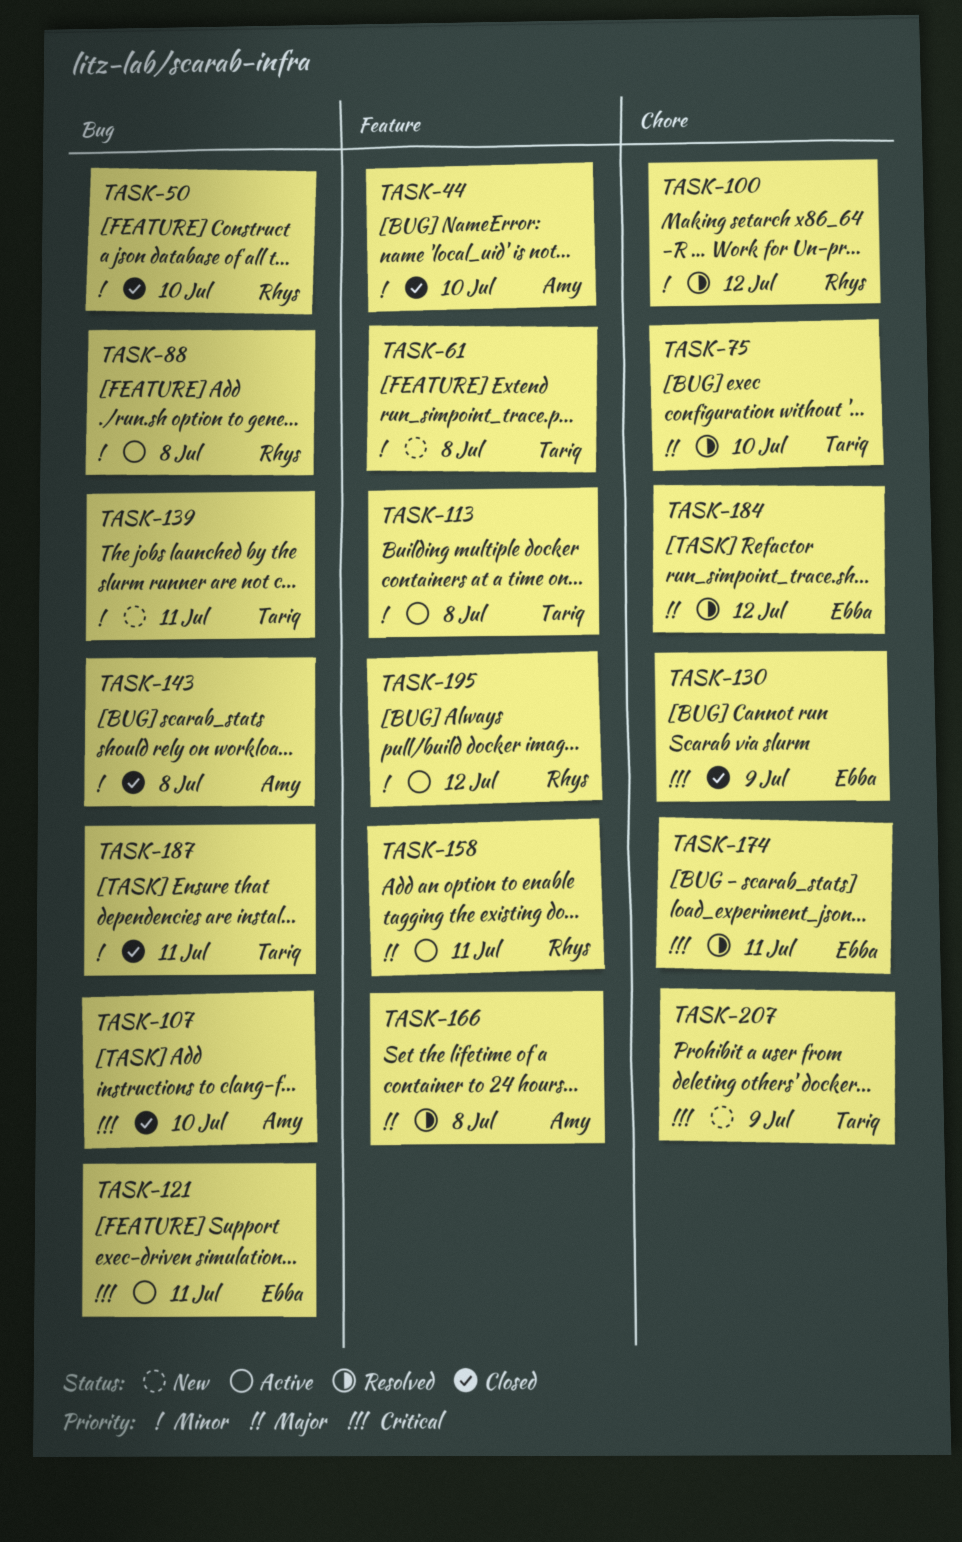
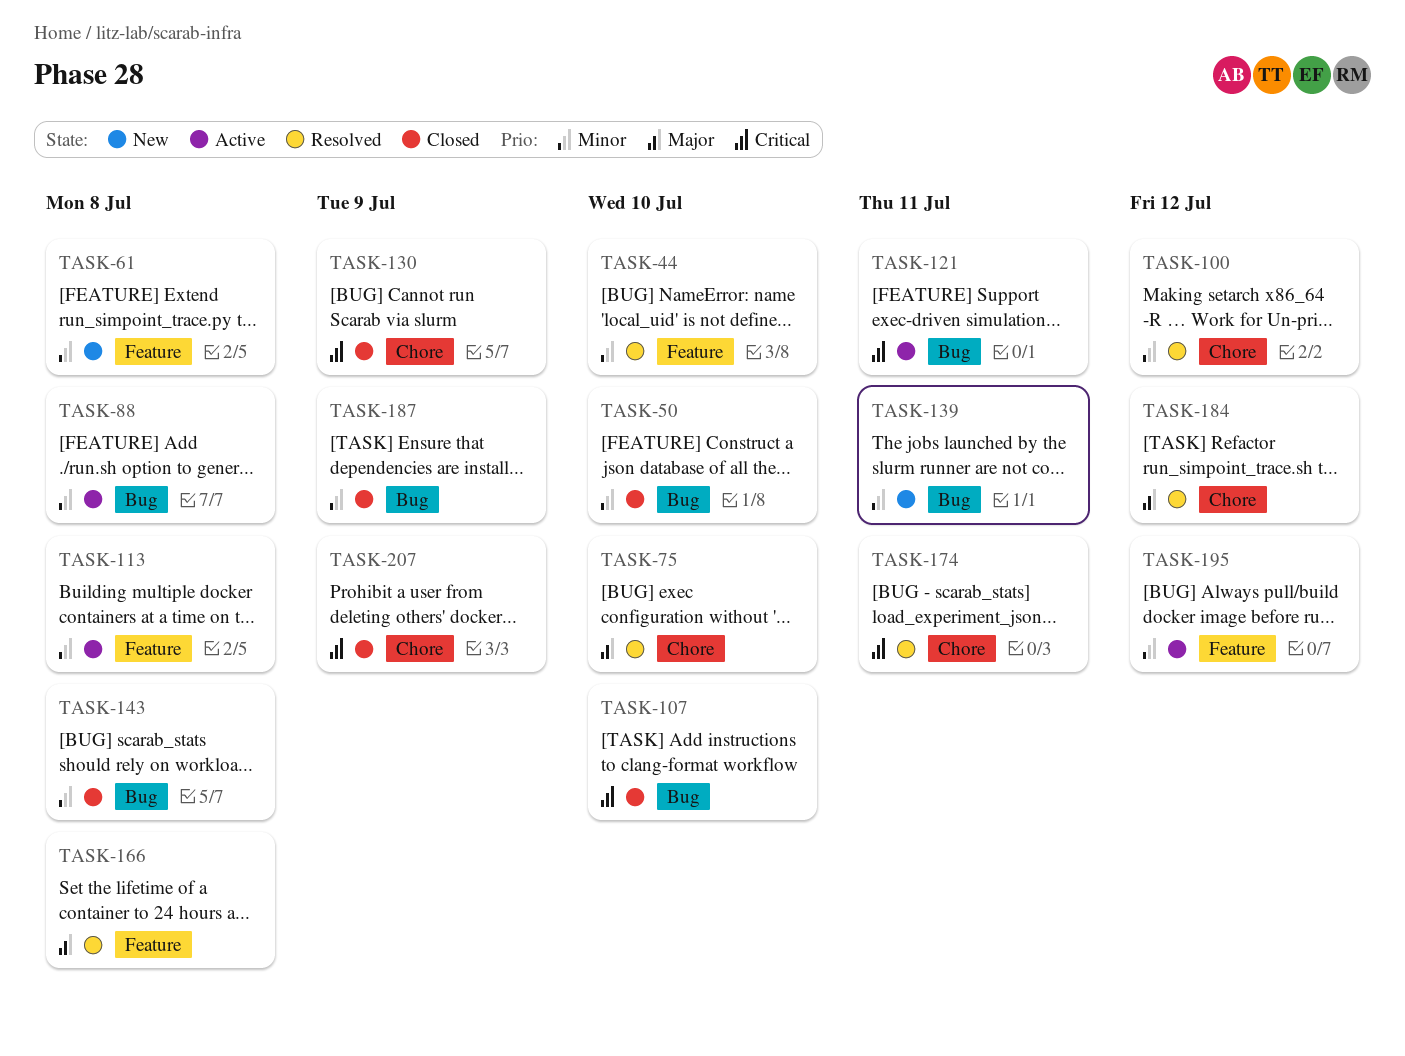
TASK-44, status: Closed -> Resolved
TASK-158: present -> none
TASK-187, due: Jul 11 -> Jul 9
TASK-207, status: New -> Closed

